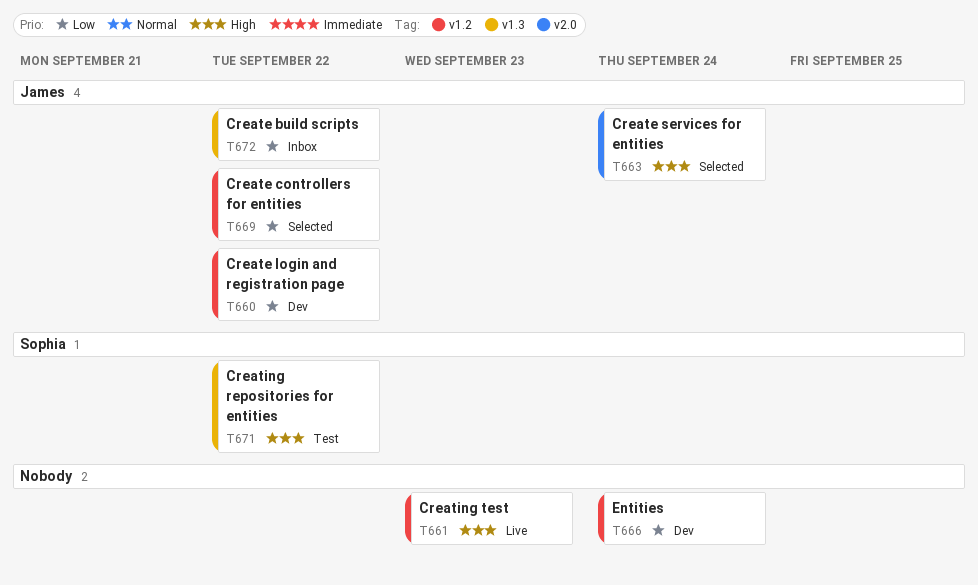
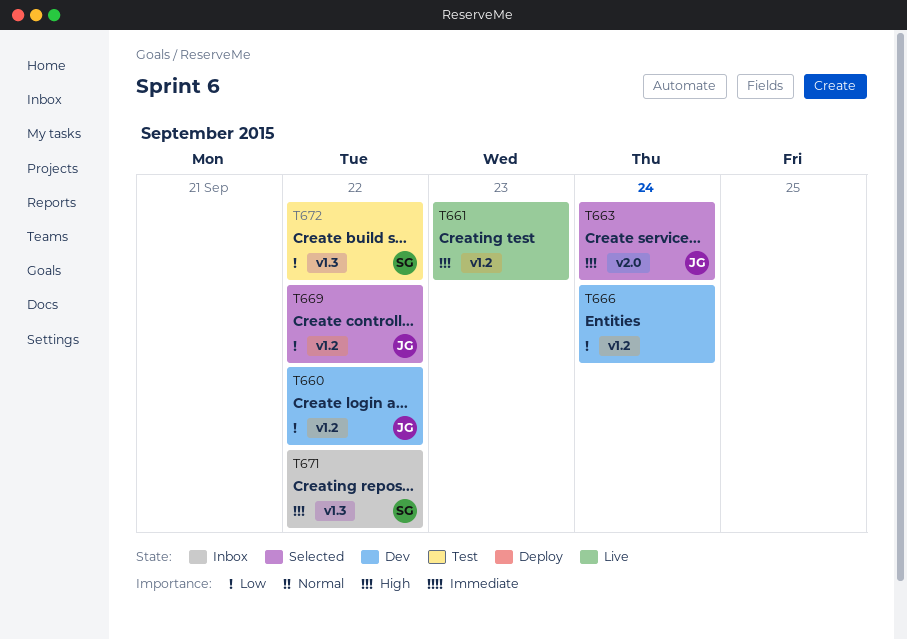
T671, status: Test -> Inbox
T672, status: Inbox -> Test
T672, owner: James -> Sophia

